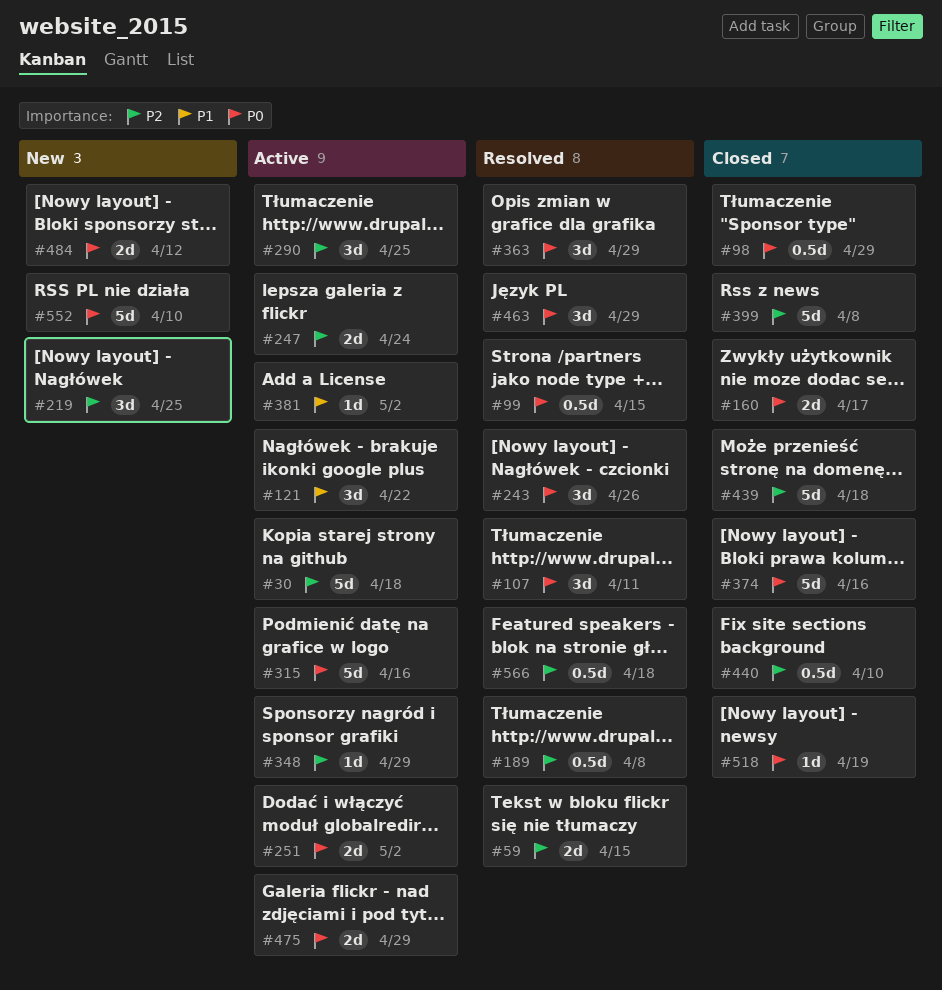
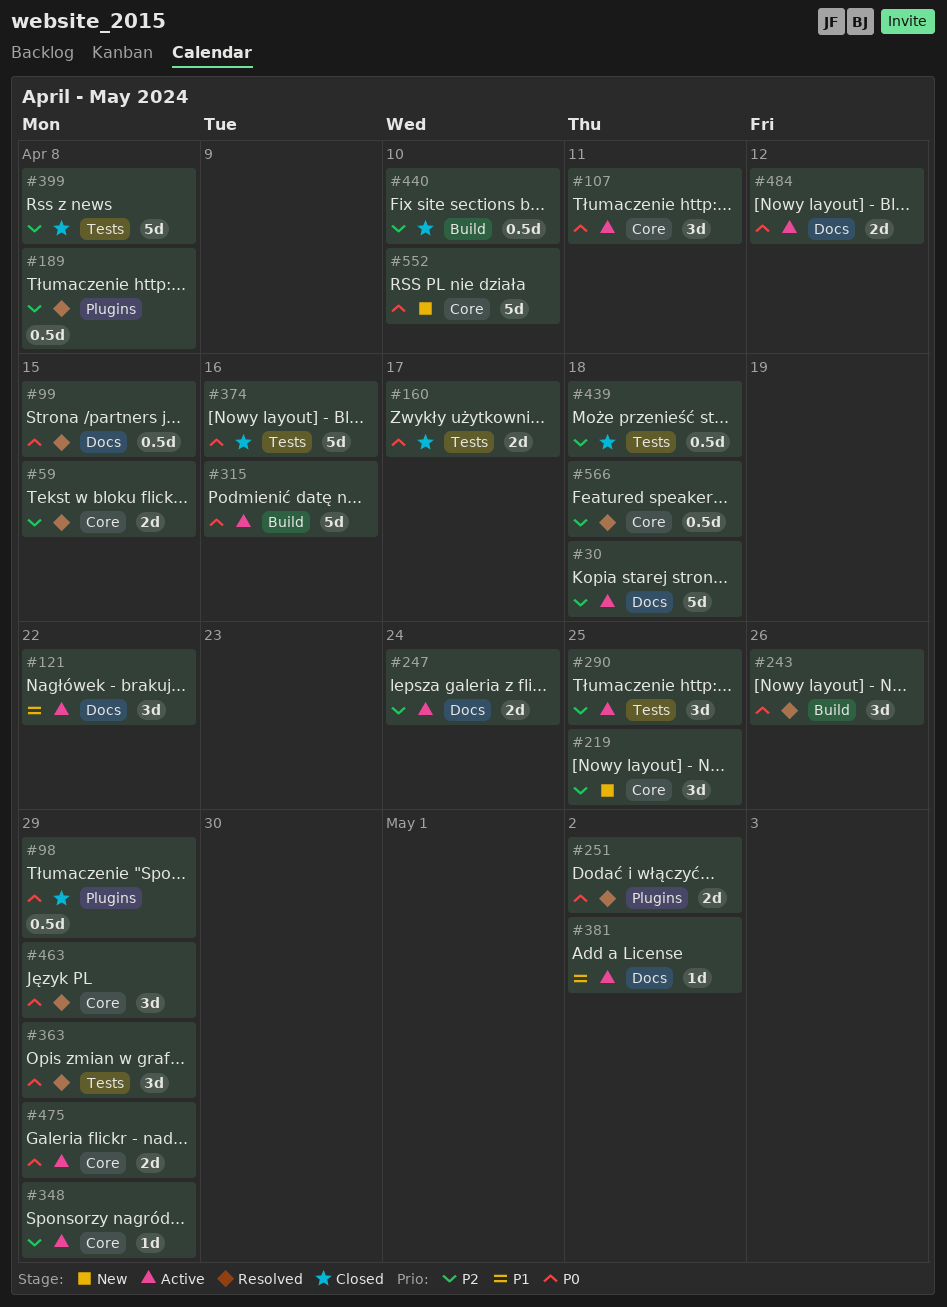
#107, status: Resolved -> Active
#251, status: Active -> Resolved
#439, estimate: 5d -> 0.5d
#484, status: New -> Active
#518: present -> none

